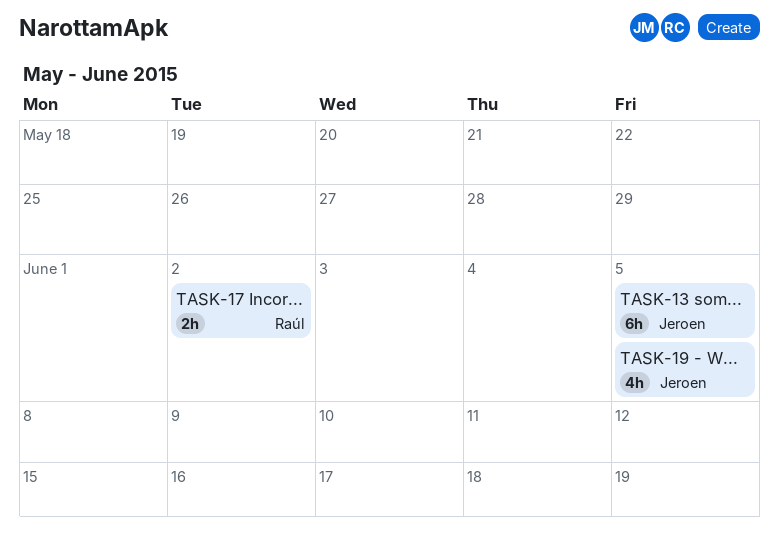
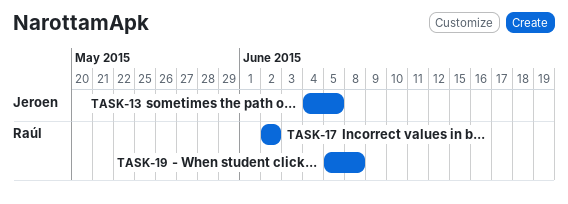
TASK-19, owner: Jeroen -> Raúl
TASK-19, due: Jun 5 -> Jun 8

